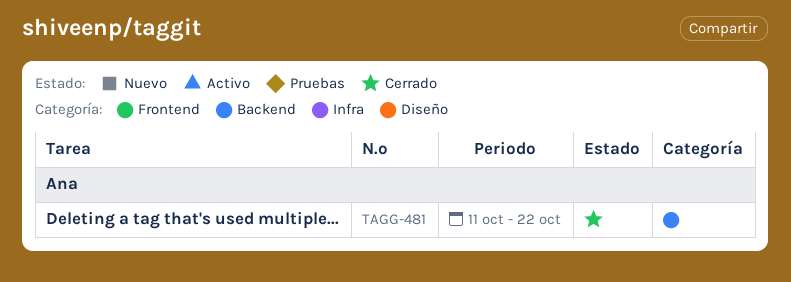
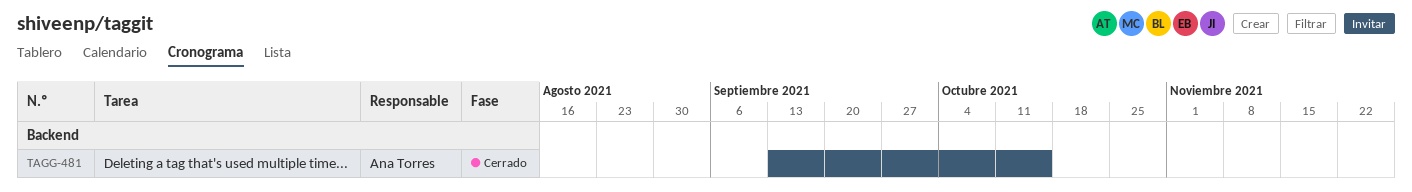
TAGG-481, start: Oct 11 -> Sep 13
TAGG-481, due: Oct 22 -> Oct 15

